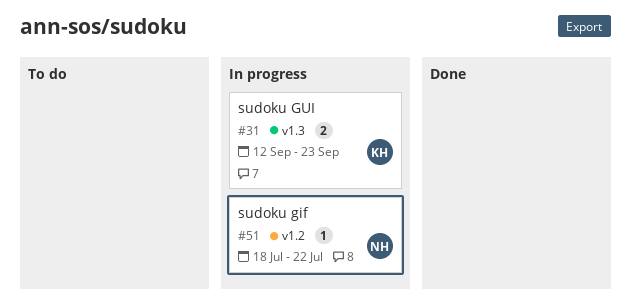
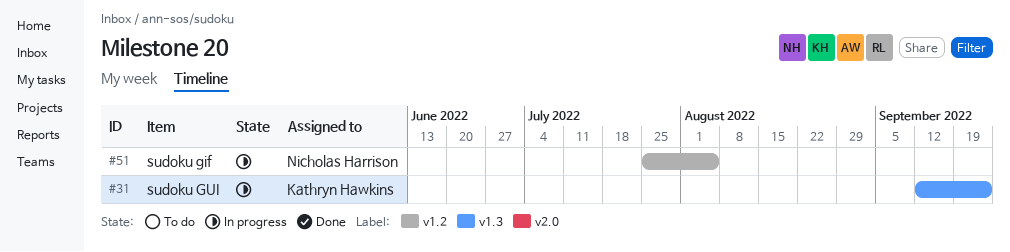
#51, start: Jul 18 -> Jul 25
#51, due: Jul 22 -> Aug 5

